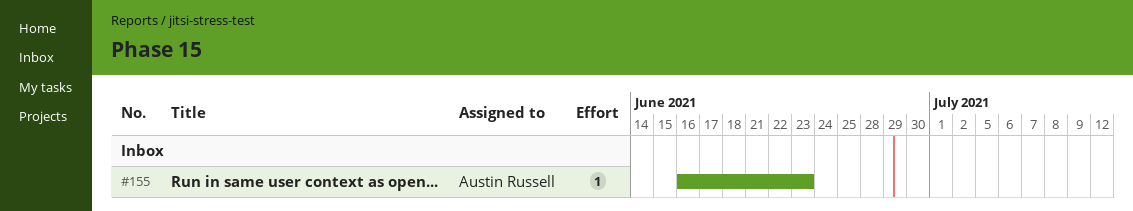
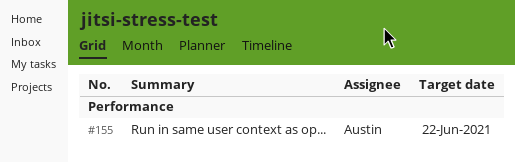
#155, due: Jun 23 -> Jun 22

